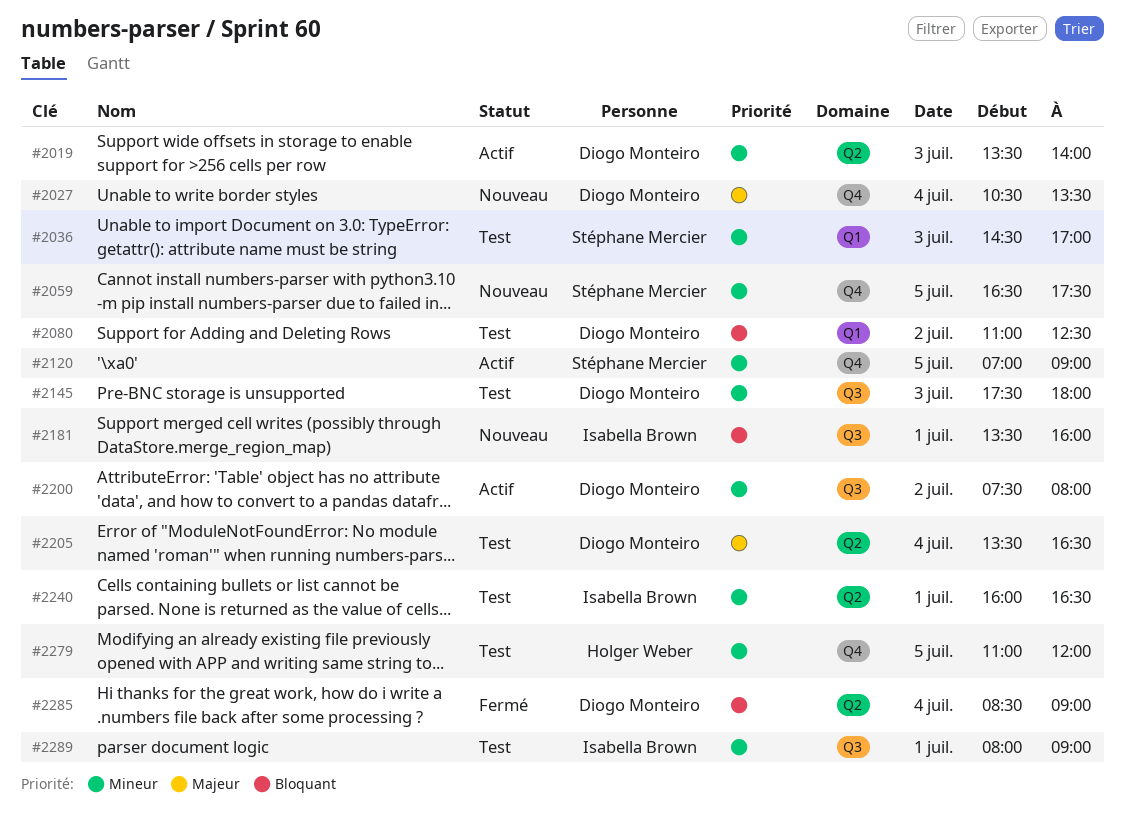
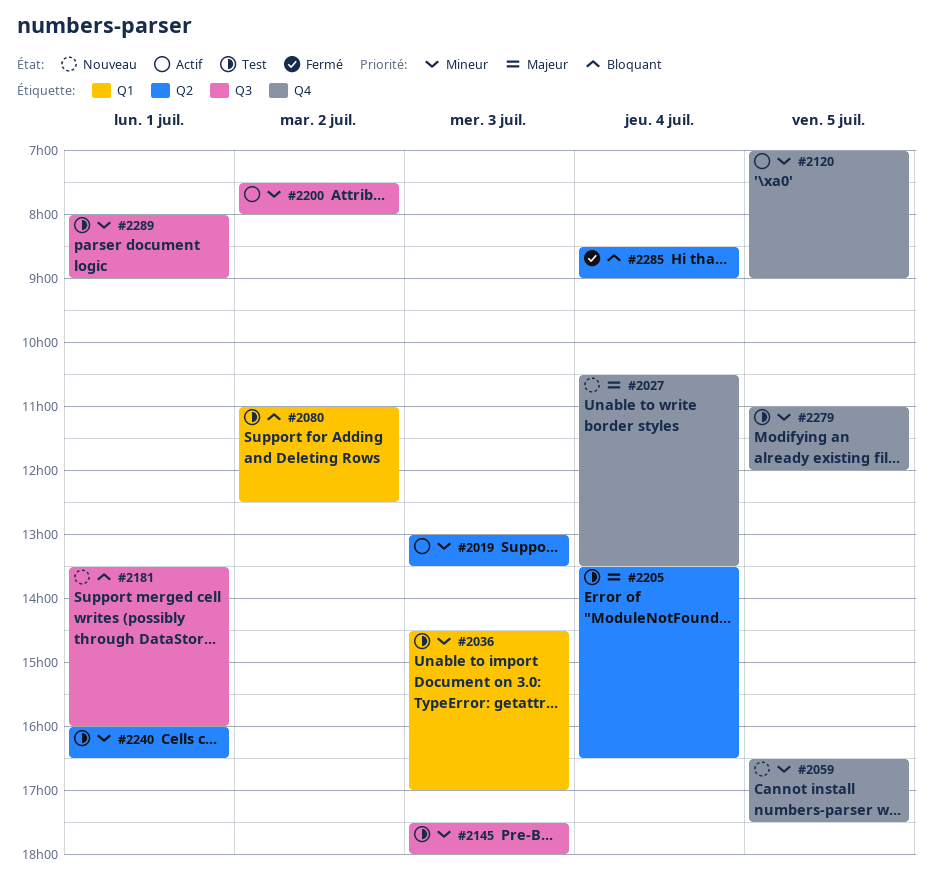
#2019, begins: 13:30 -> 13:00
#2019, ends: 14:00 -> 13:30

